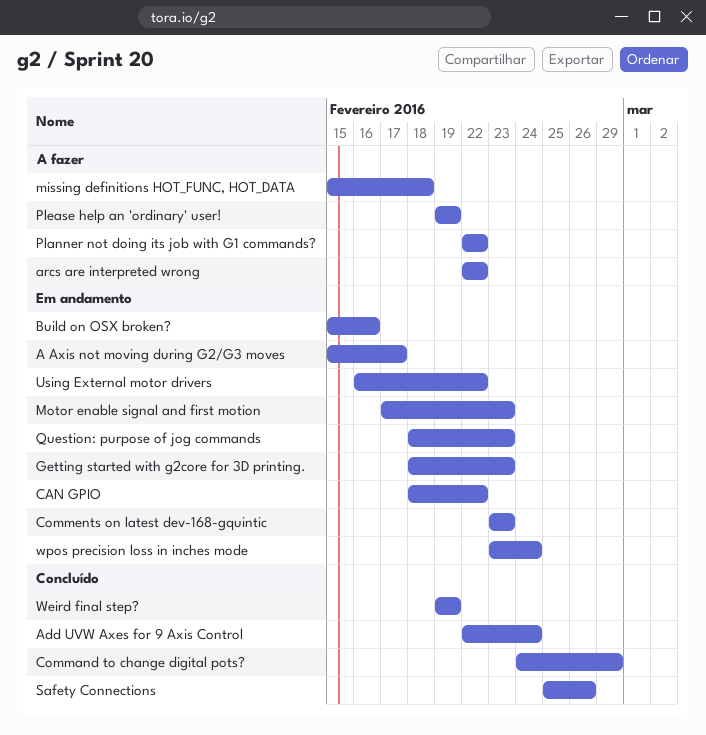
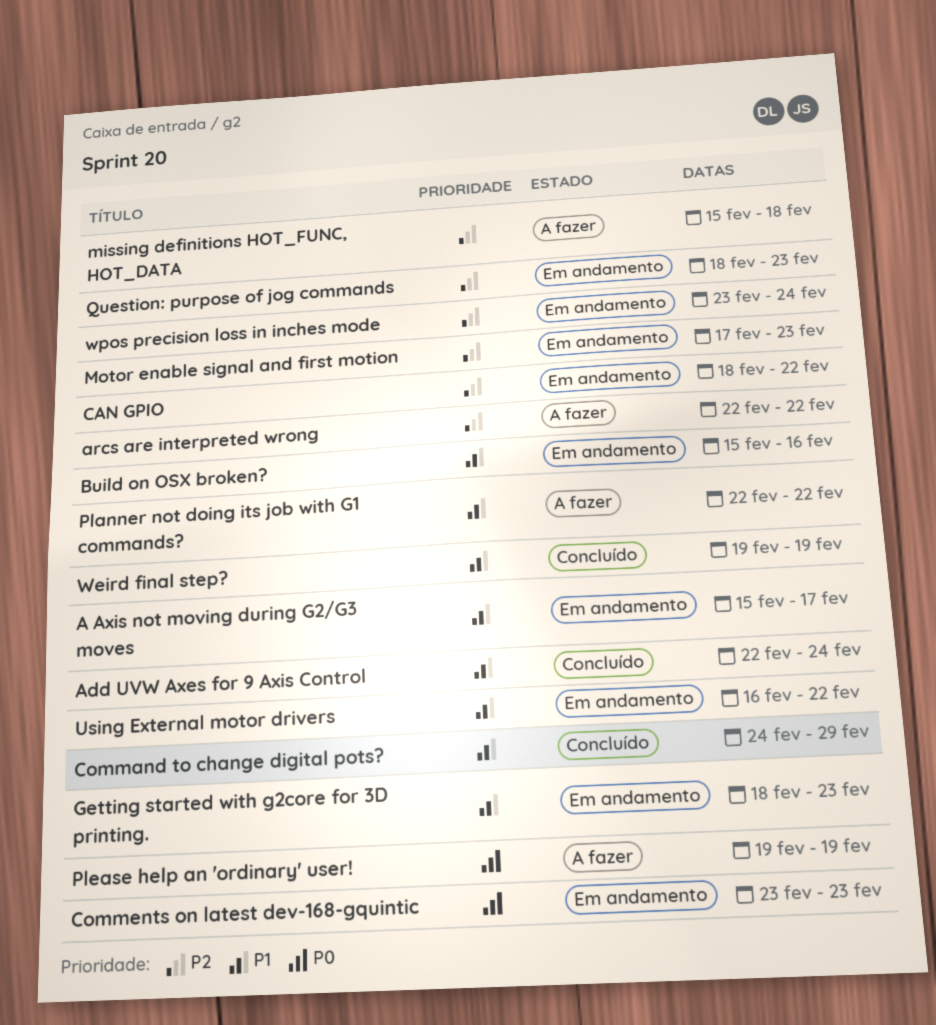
Safety Connections: present -> none

